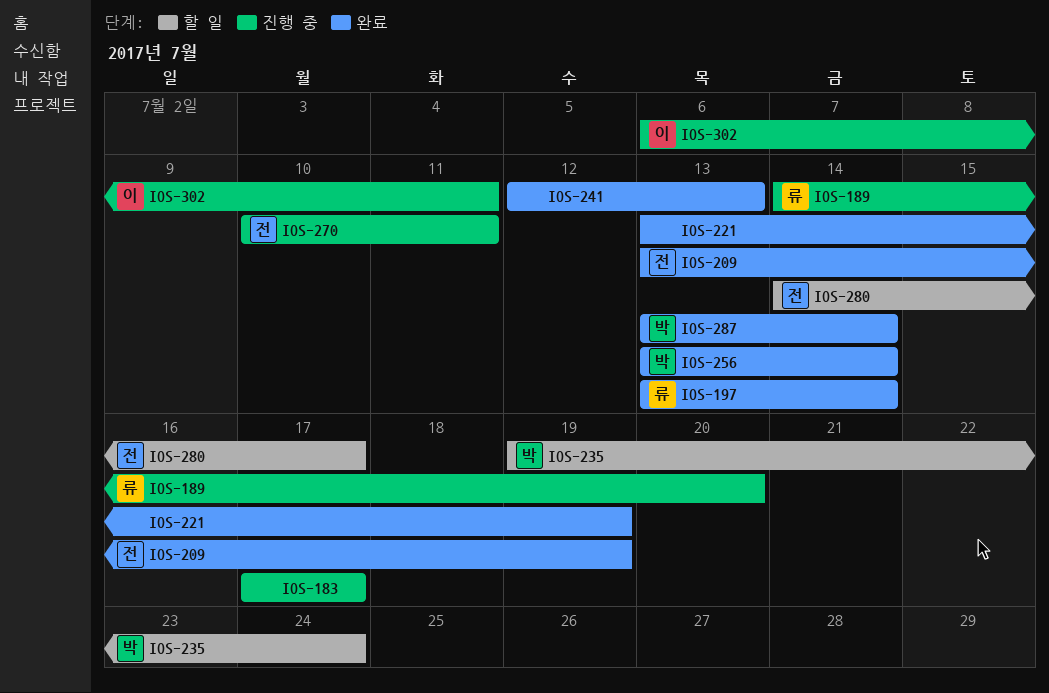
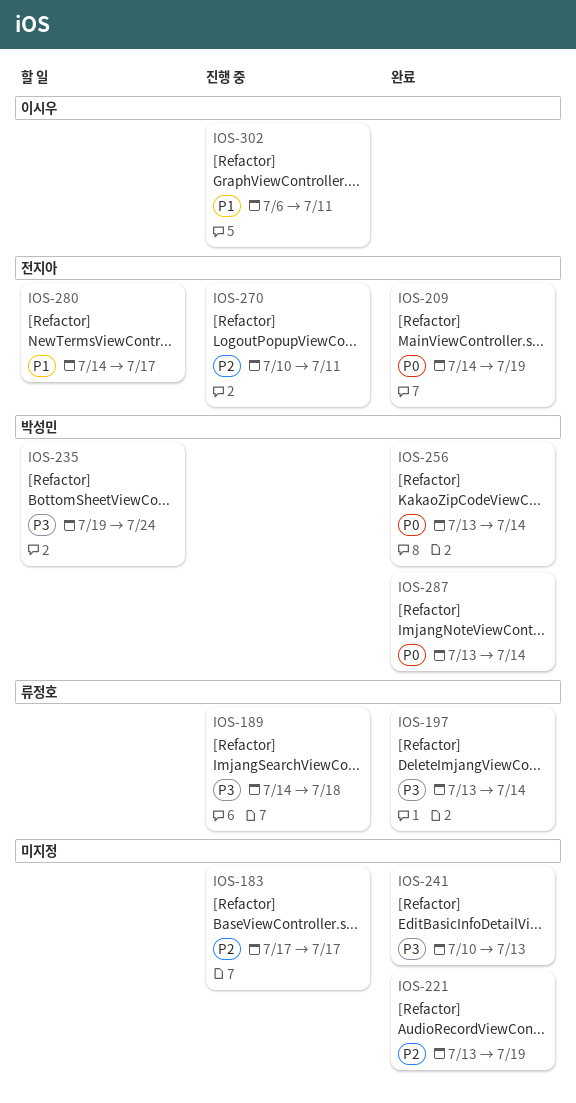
IOS-189, due: Jul 20 -> Jul 18
IOS-209, start: Jul 13 -> Jul 14
IOS-241, start: Jul 12 -> Jul 10

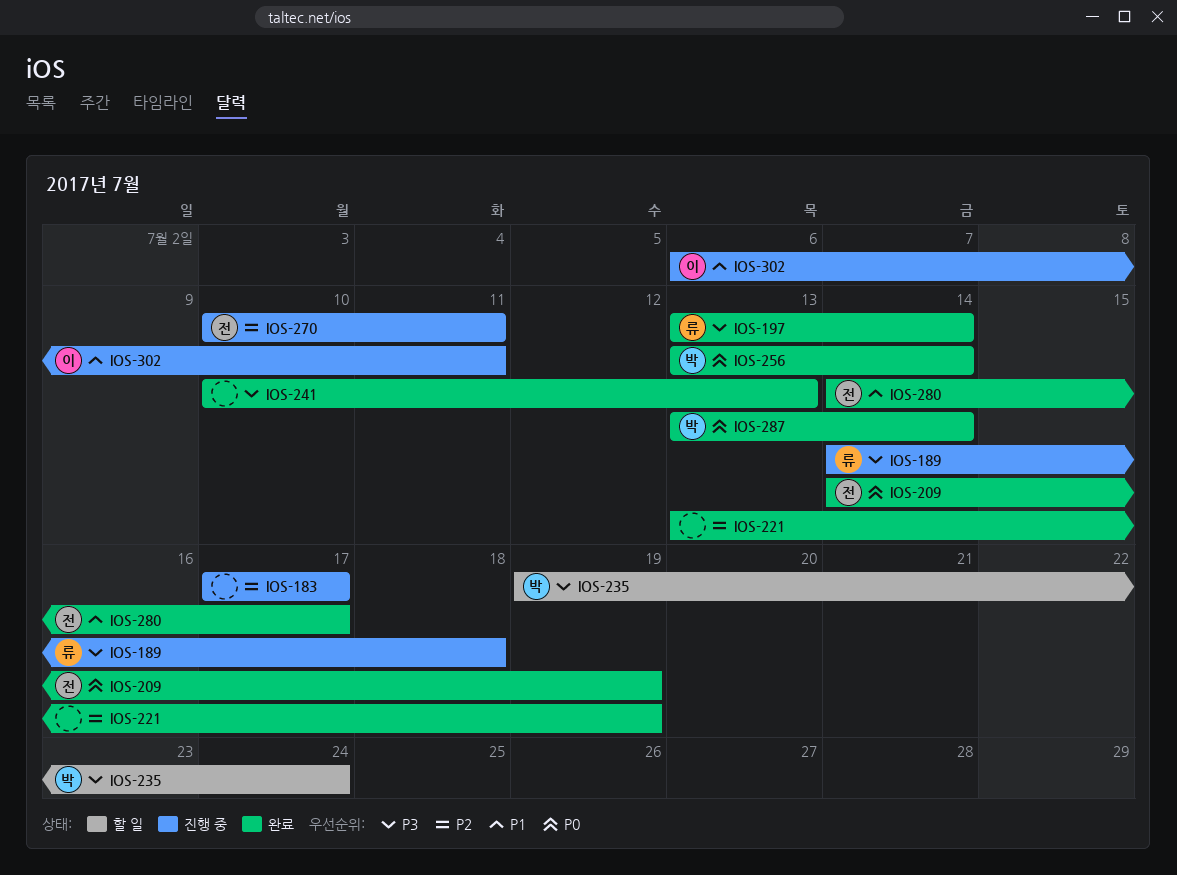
IOS-280, status: 할 일 -> 완료

